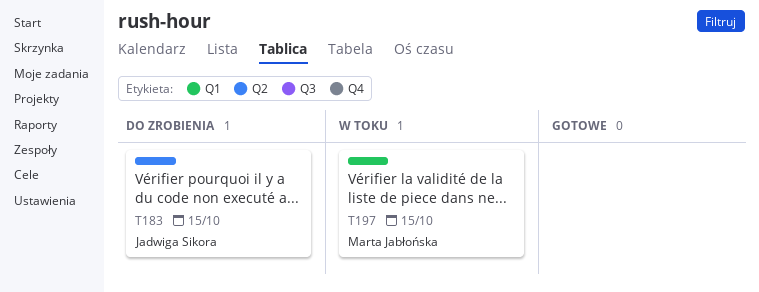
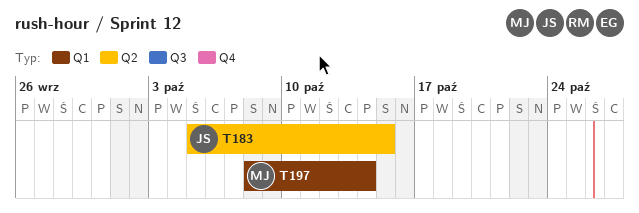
T197, due: Oct 15 -> Oct 14

